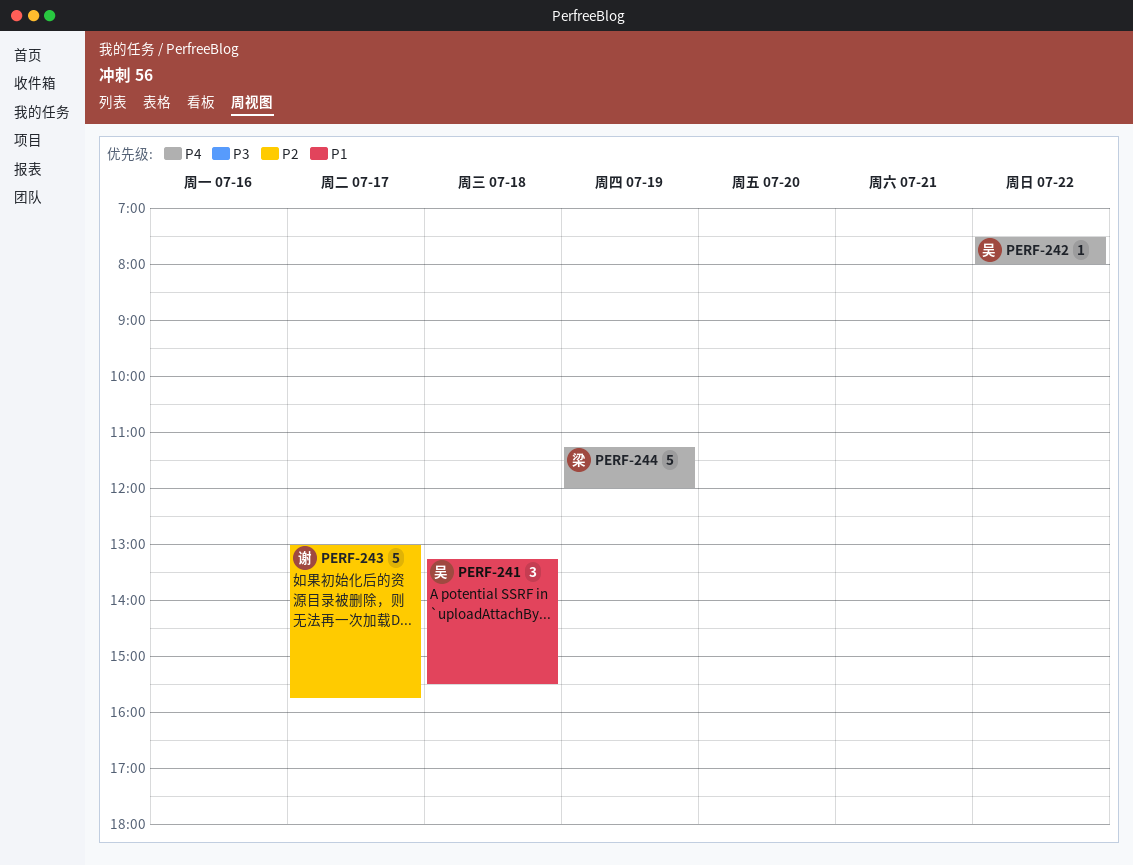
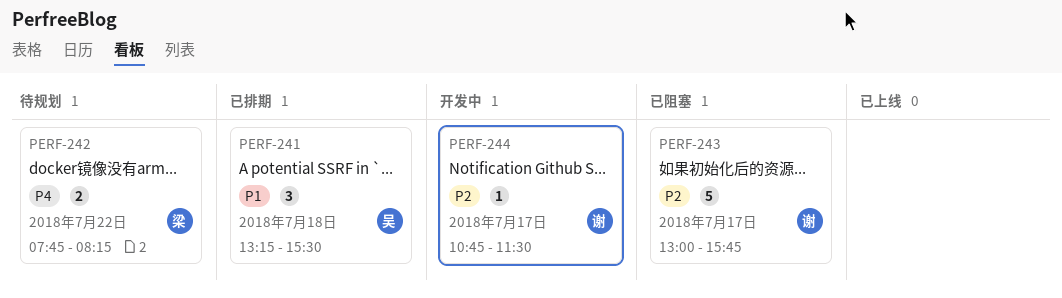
PERF-242, owner: 吴 -> 梁
PERF-242, estimate: 1 -> 2
PERF-242, begins: 07:30 -> 07:45
PERF-242, ends: 08:00 -> 08:15
PERF-244, owner: 梁 -> 谢
PERF-244, priority: P4 -> P2
PERF-244, estimate: 5 -> 1
PERF-244, day: Jul 19 -> Jul 17
PERF-244, begins: 11:15 -> 10:45
PERF-244, ends: 12:00 -> 11:30

